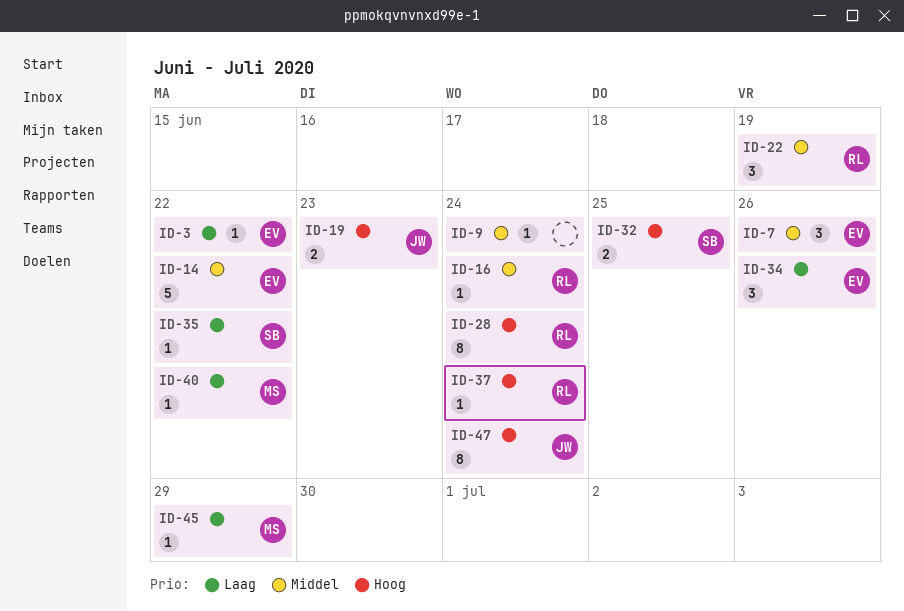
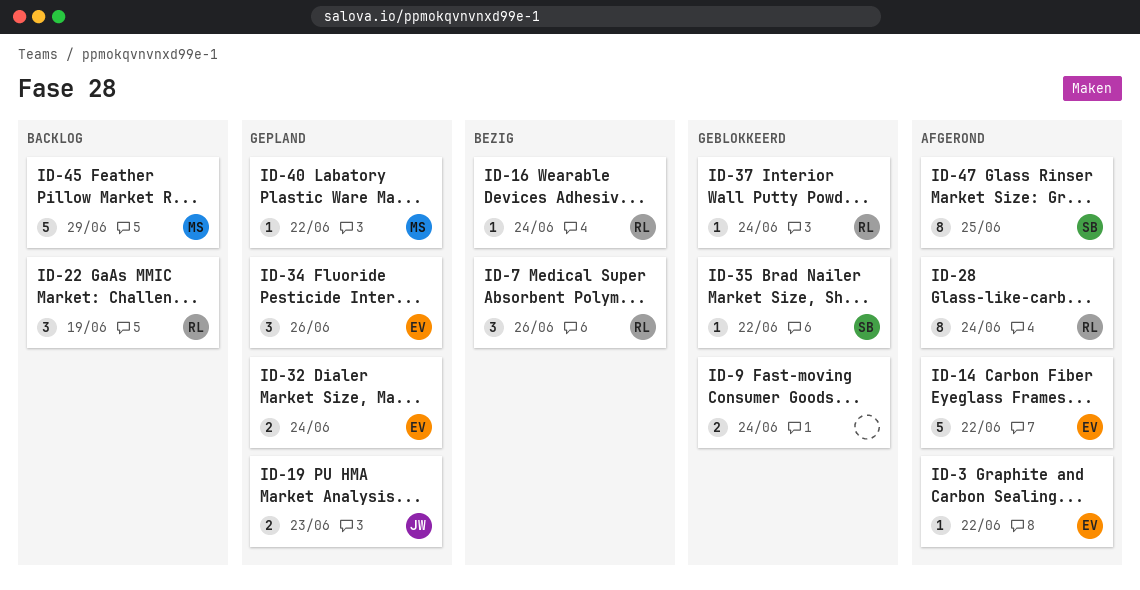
ID-7, owner: EV -> RL
ID-9, estimate: 1 -> 2
ID-32, owner: SB -> EV
ID-32, due: Jun 25 -> Jun 24
ID-45, estimate: 1 -> 5
ID-47, owner: JW -> SB
ID-47, due: Jun 24 -> Jun 25

